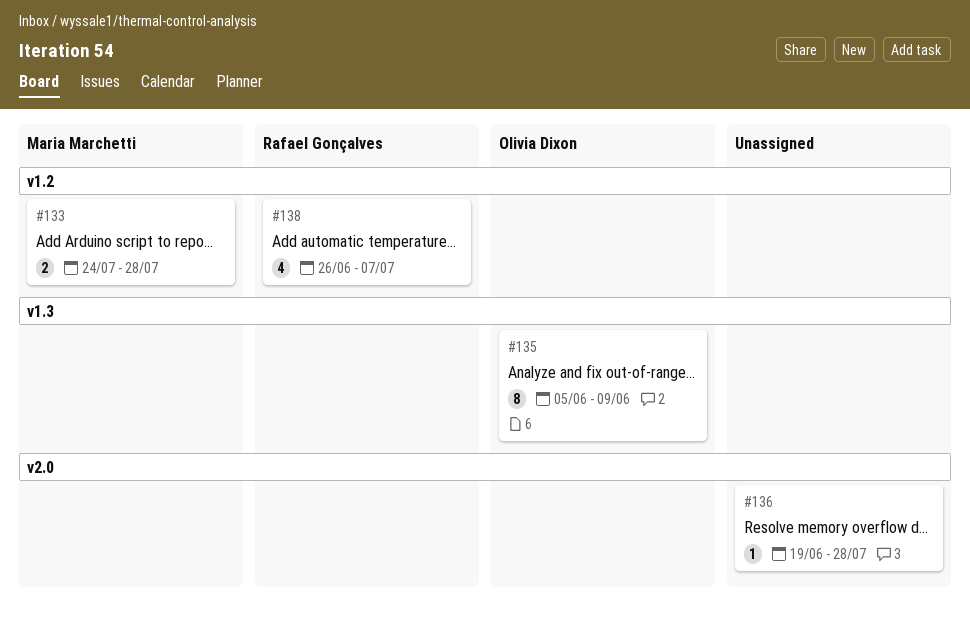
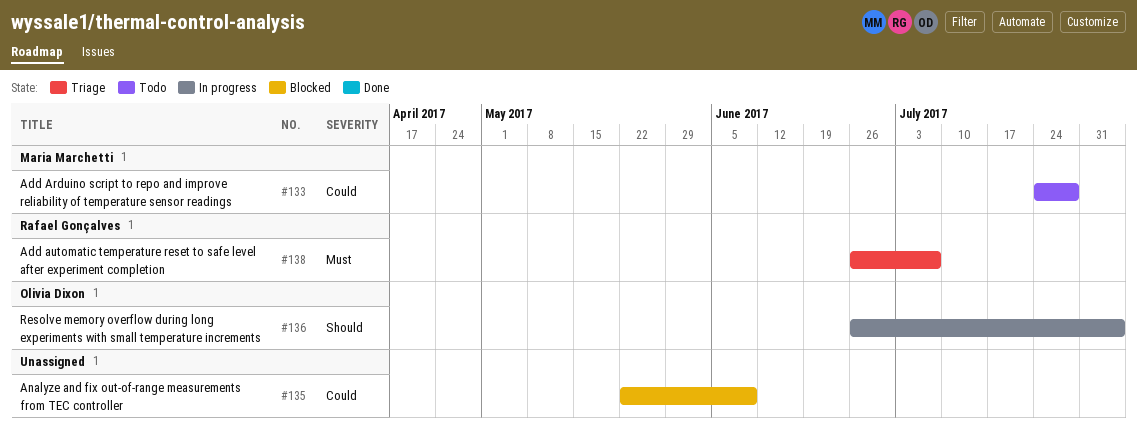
#135, owner: Olivia Dixon -> none
#135, start: Jun 5 -> May 22
#136, owner: none -> Olivia Dixon
#136, start: Jun 19 -> Jun 26
#136, due: Jul 28 -> Aug 4

